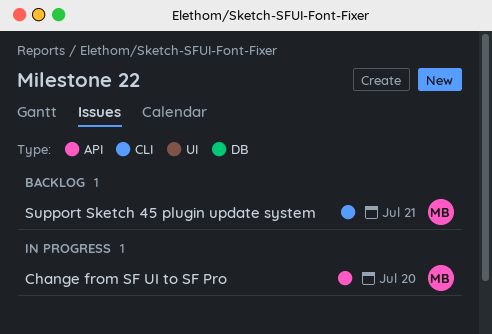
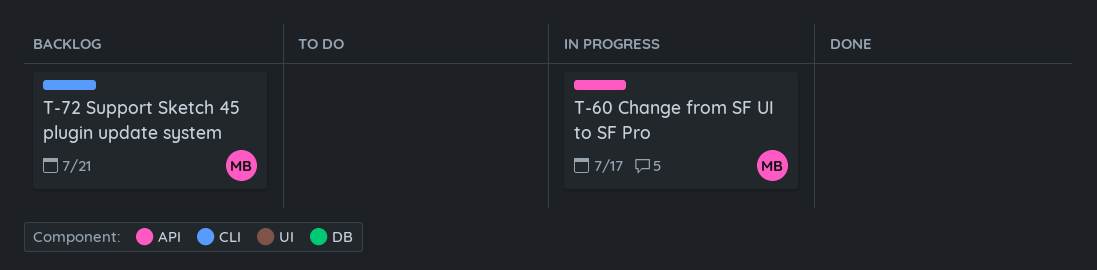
Change from SF UI to SF Pro, due: Jul 20 -> Jul 17

